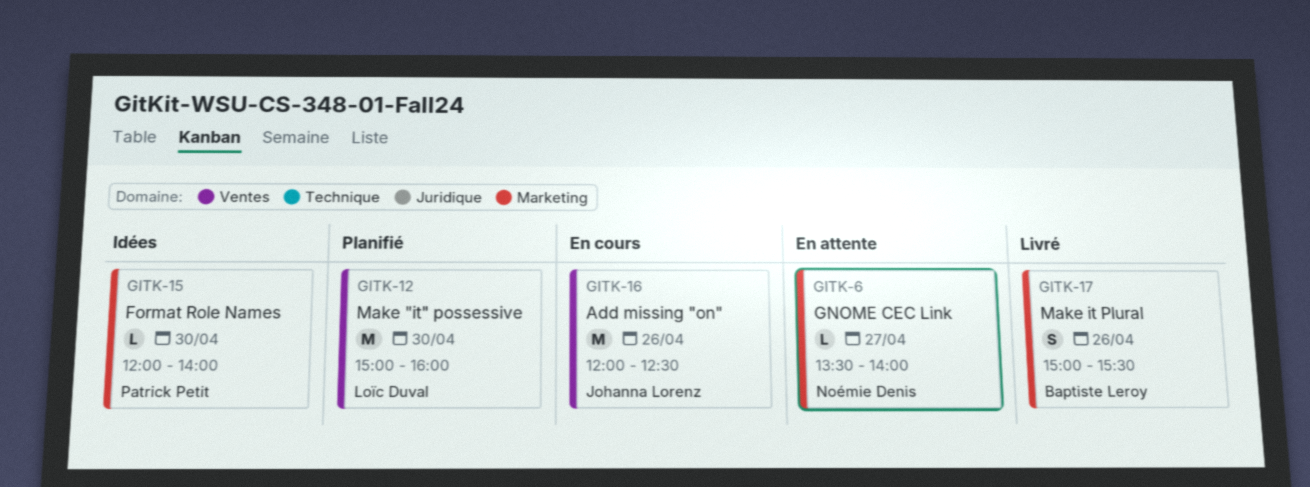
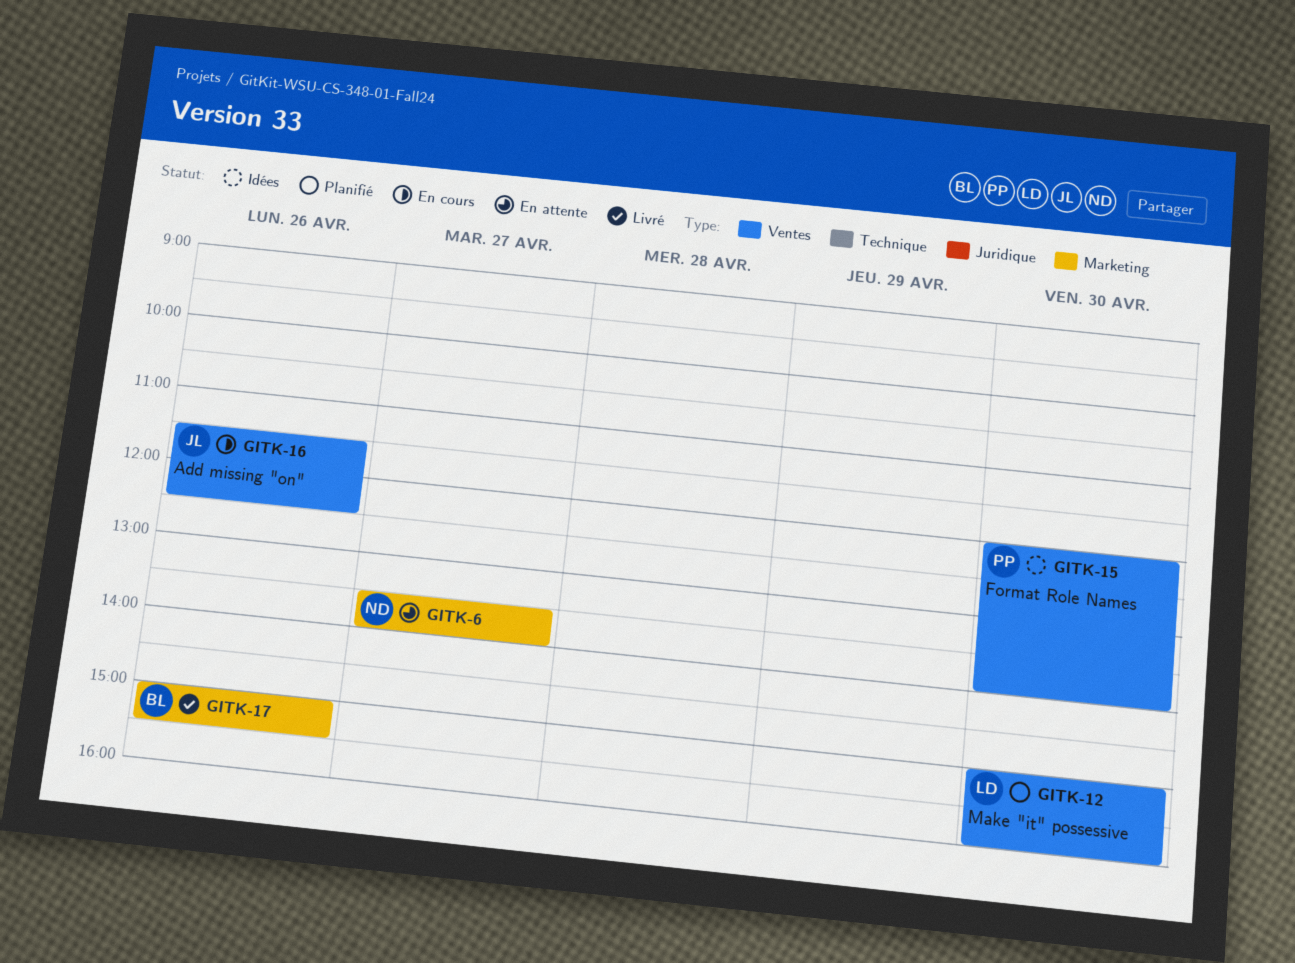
GITK-15, label: Marketing -> Ventes
GITK-16, begins: 12:00 -> 11:30

